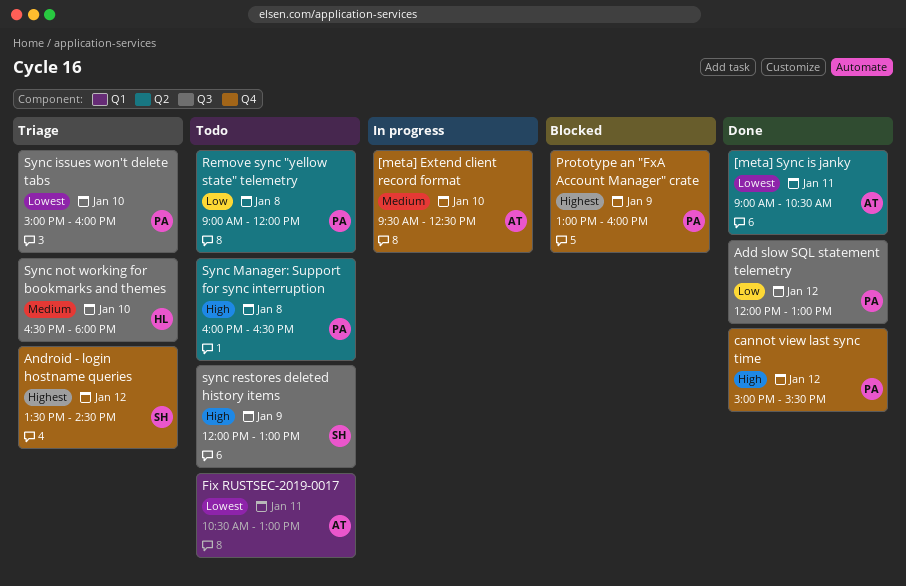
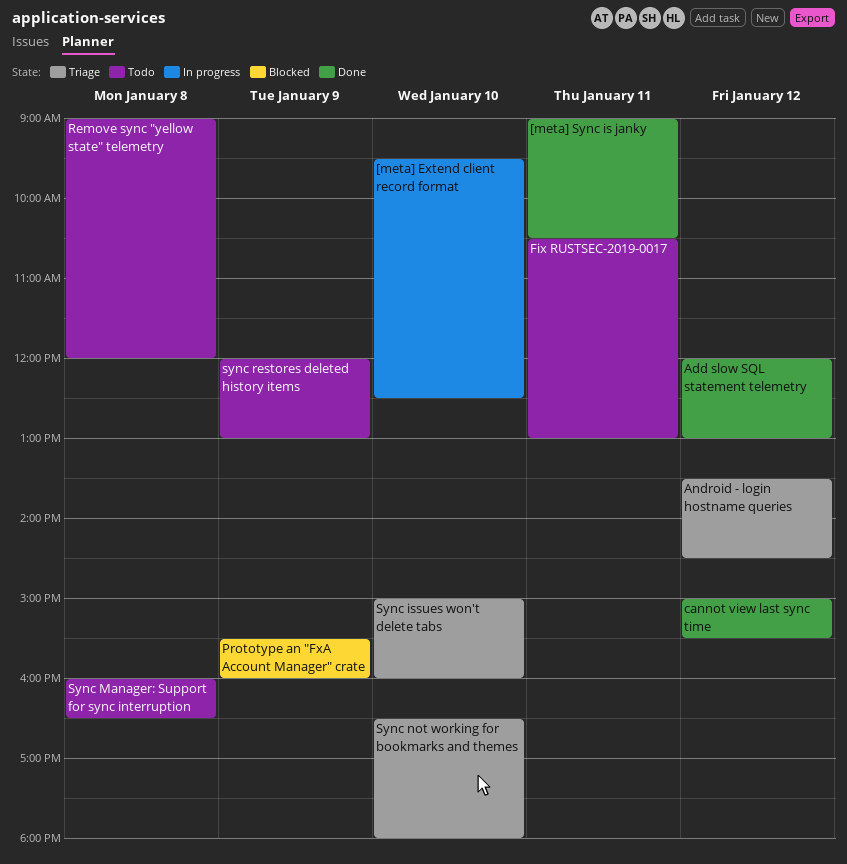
Prototype an "FxA Account Manager" crate, begins: 13:00 -> 15:30

